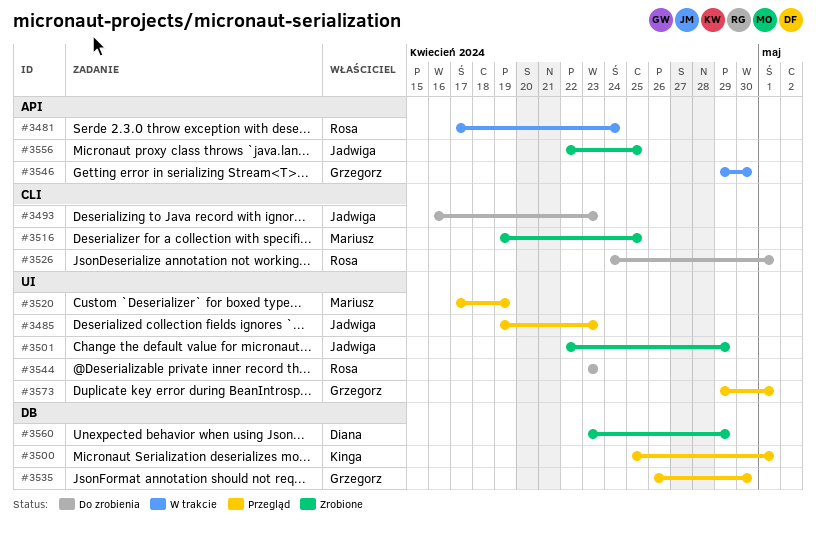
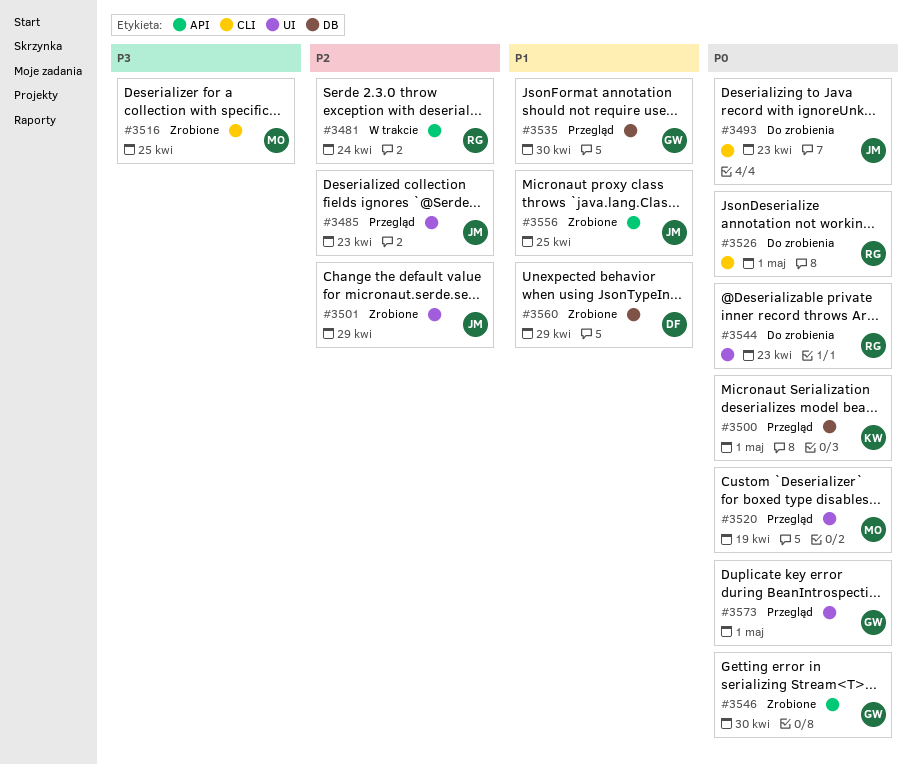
#3546, status: W trakcie -> Zrobione

